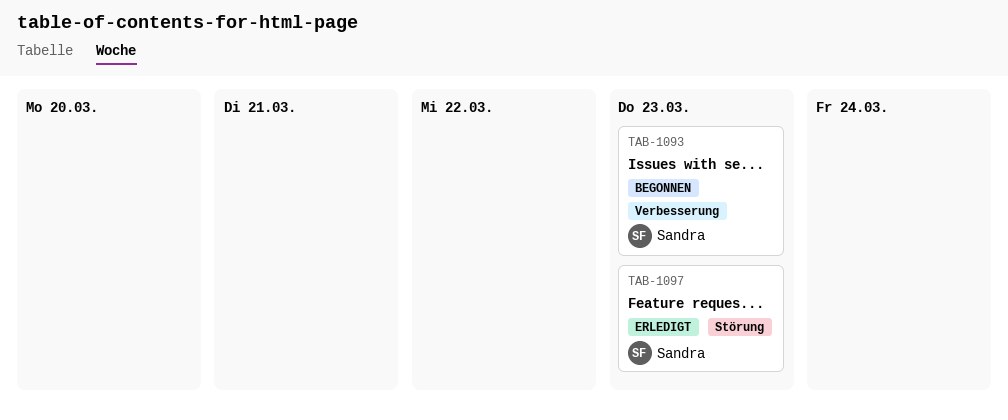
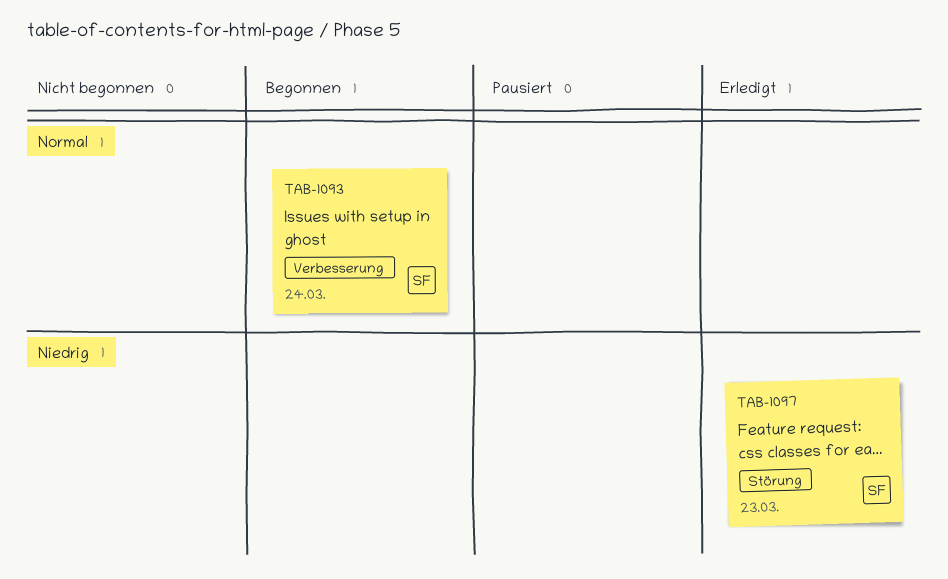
TAB-1093, due: Mar 23 -> Mar 24

